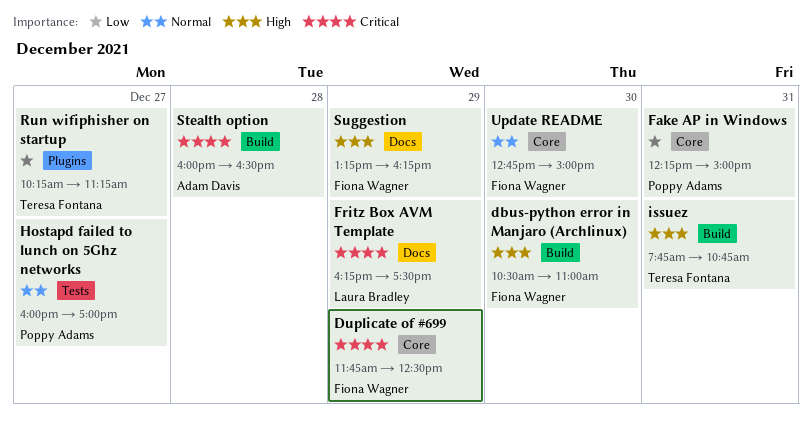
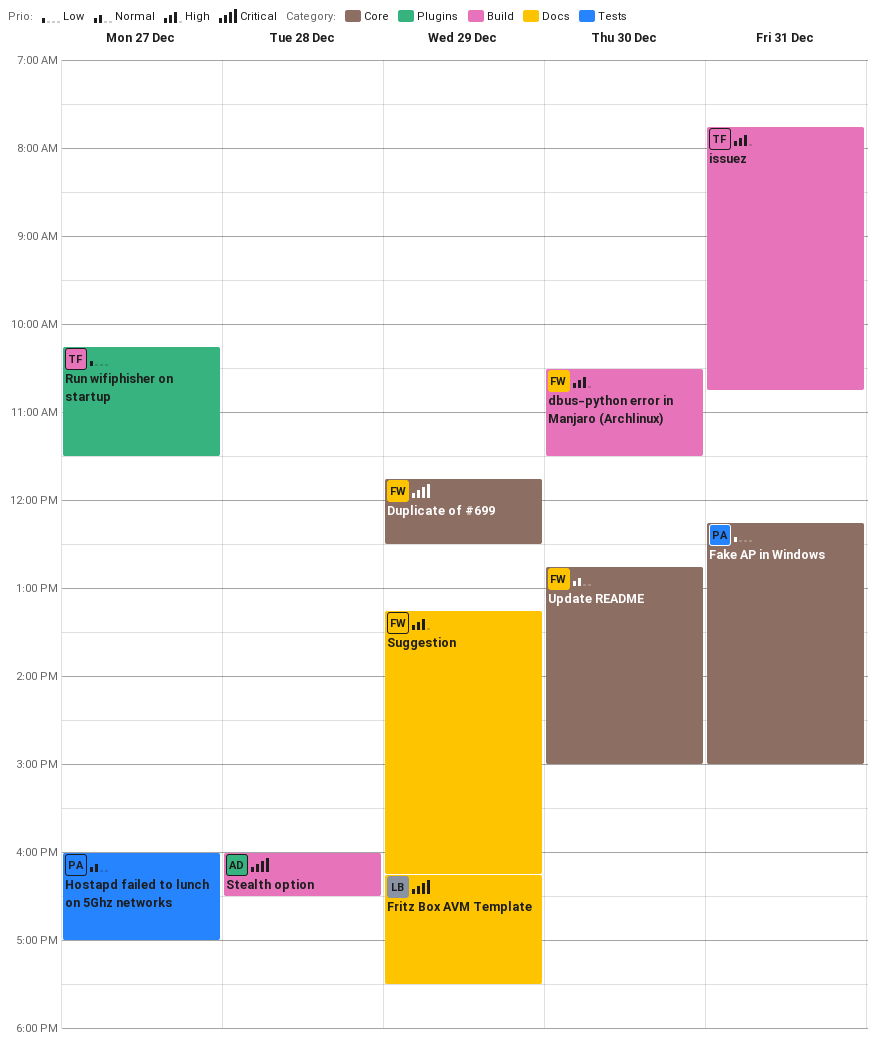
dbus-python error in Manjaro (Archlinux), ends: 11:00 -> 11:30
Run wifiphisher on startup, ends: 11:15 -> 11:30

